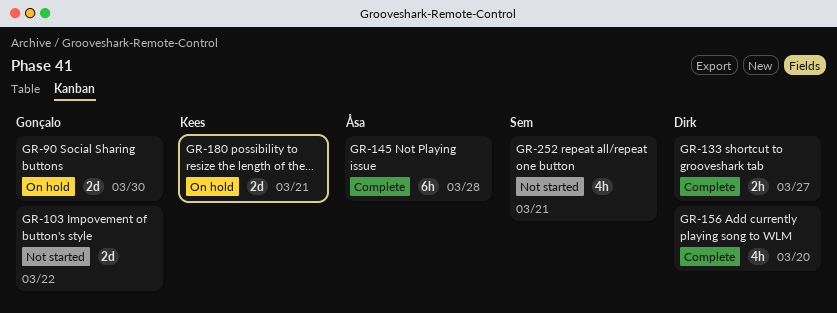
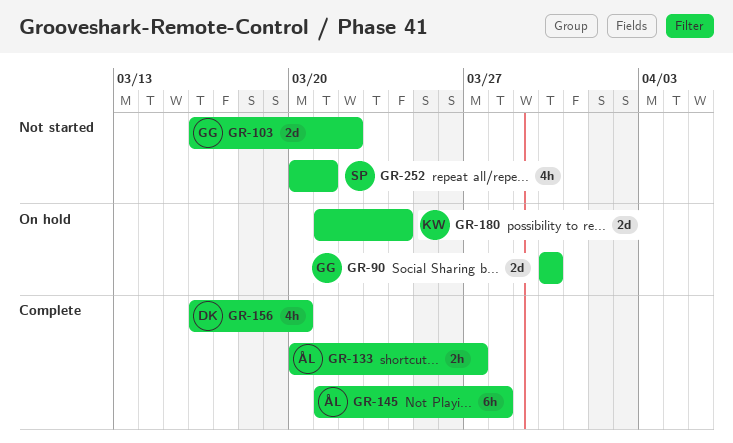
GR-133, owner: Dirk -> Åsa
GR-180, due: Mar 21 -> Mar 24

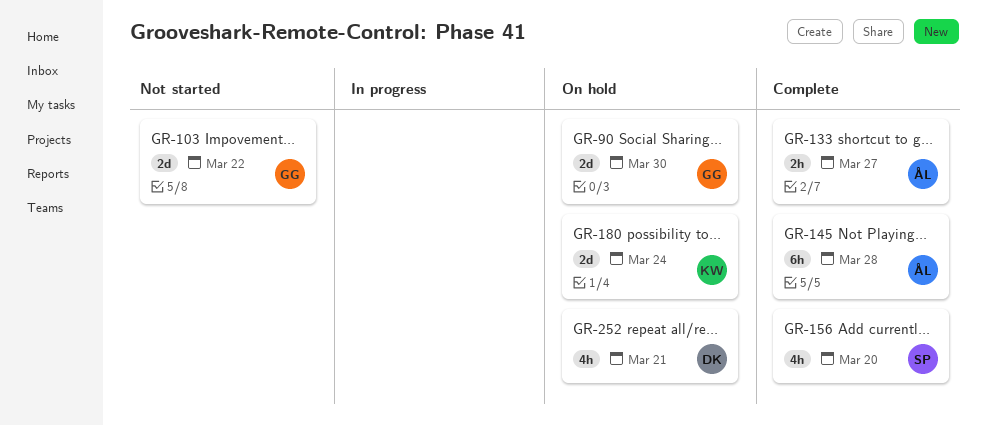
GR-156, owner: DK -> SP
GR-252, status: Not started -> On hold
GR-252, owner: SP -> DK

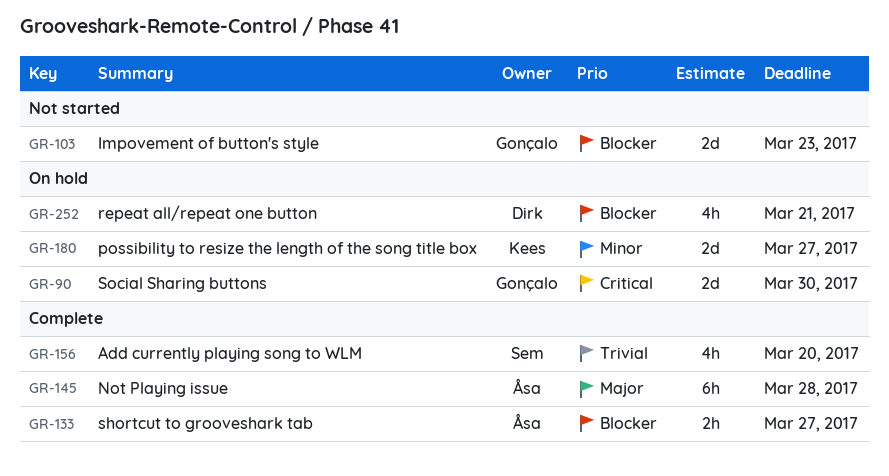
GR-103, due: Mar 22 -> Mar 23
GR-180, due: Mar 24 -> Mar 27

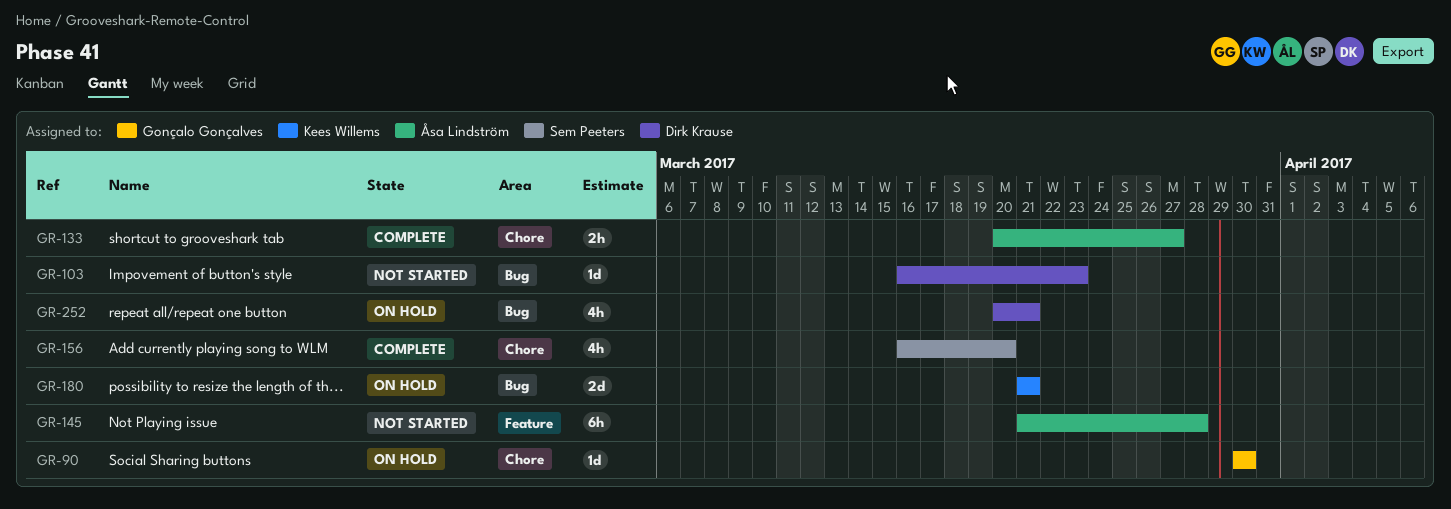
GR-90, estimate: 2d -> 1d
GR-103, owner: Gonçalo Gonçalves -> Dirk Krause
GR-103, estimate: 2d -> 1d
GR-145, status: Complete -> Not started
GR-180, due: Mar 27 -> Mar 21

